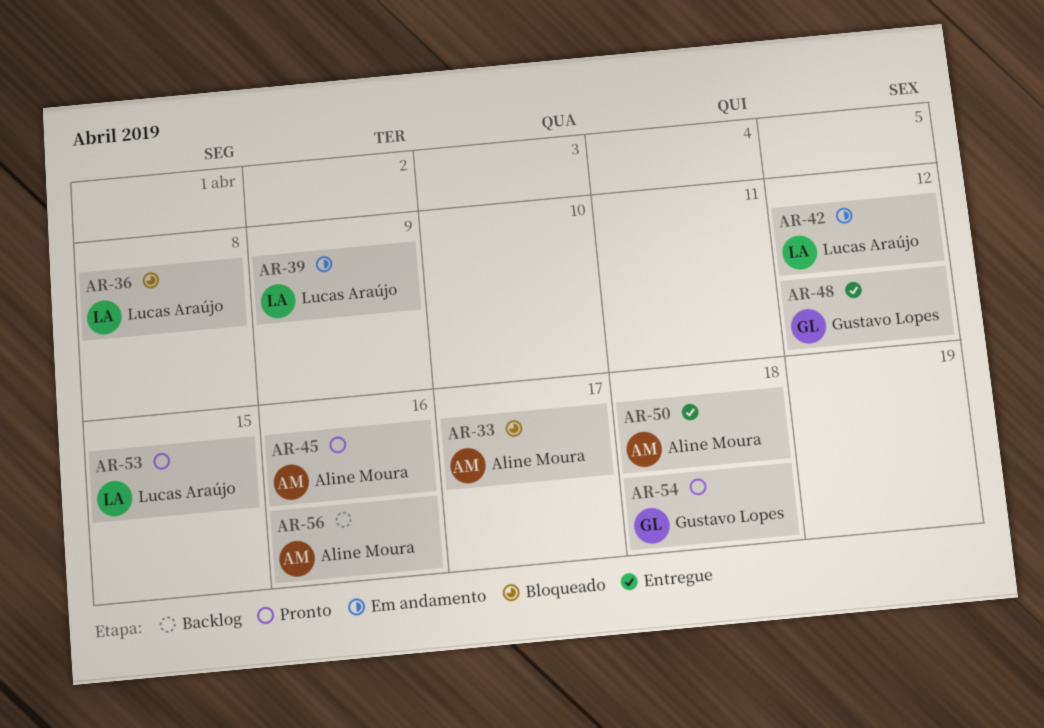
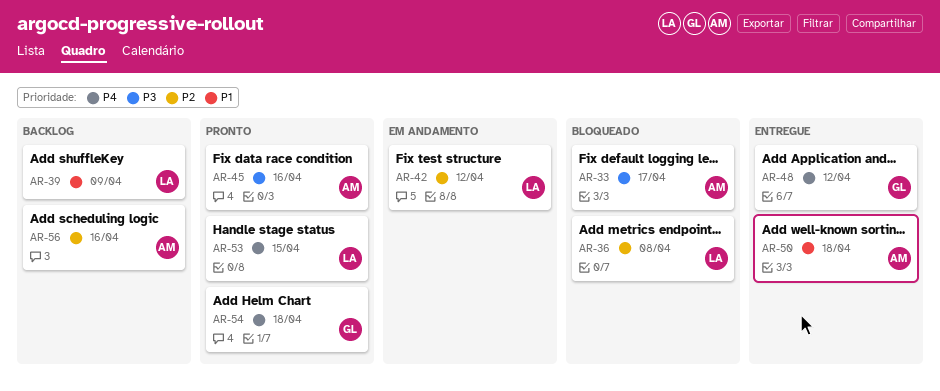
AR-39, status: Em andamento -> Backlog

